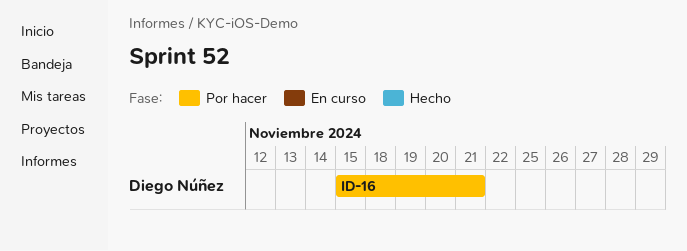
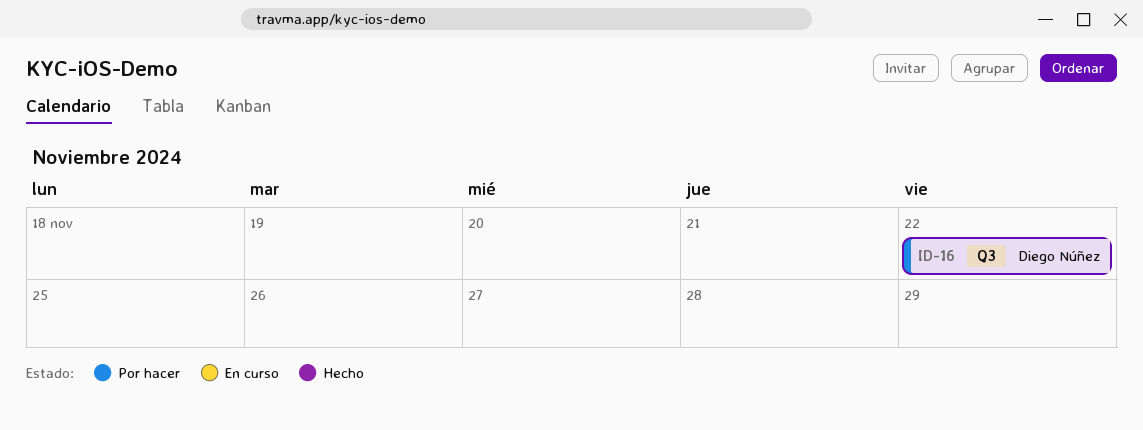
ID-16, due: Nov 21 -> Nov 22

